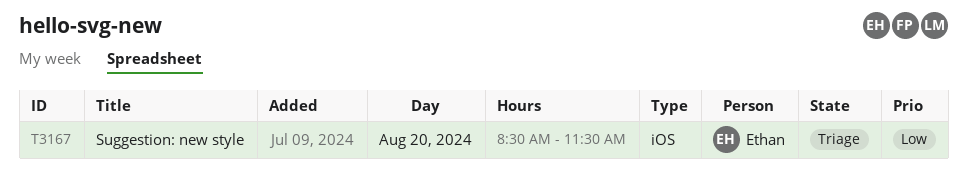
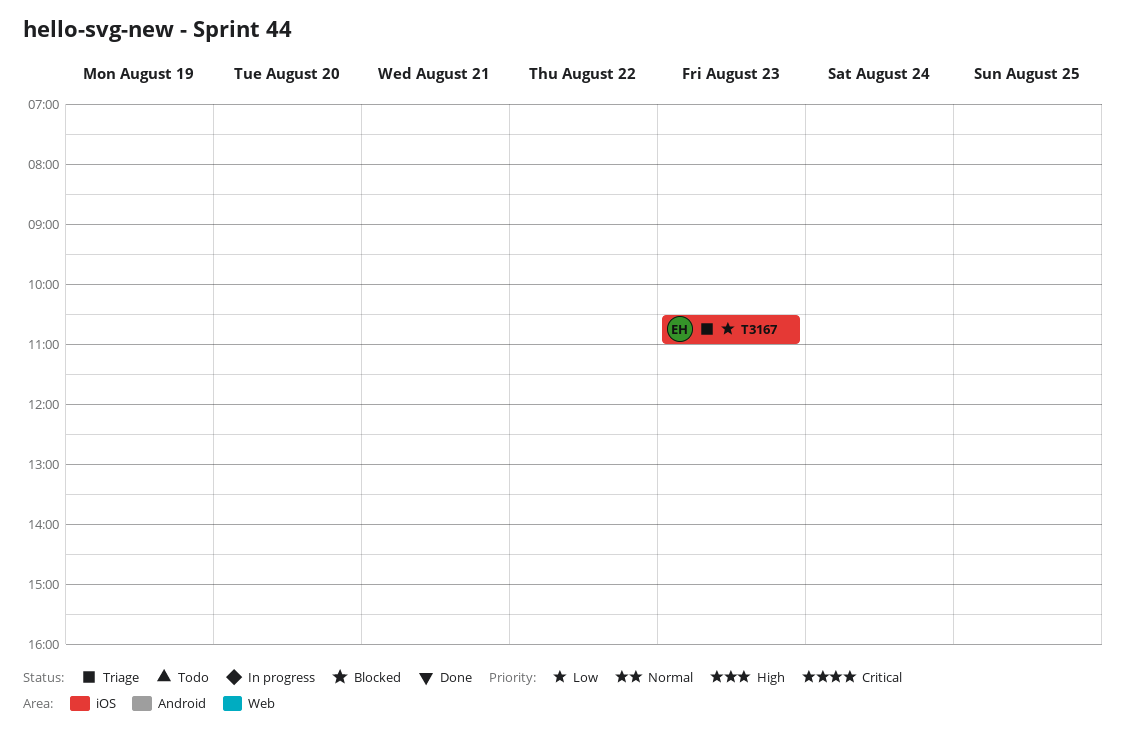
T3167, day: Aug 20 -> Aug 23
T3167, begins: 08:30 -> 10:30
T3167, ends: 11:30 -> 11:00

